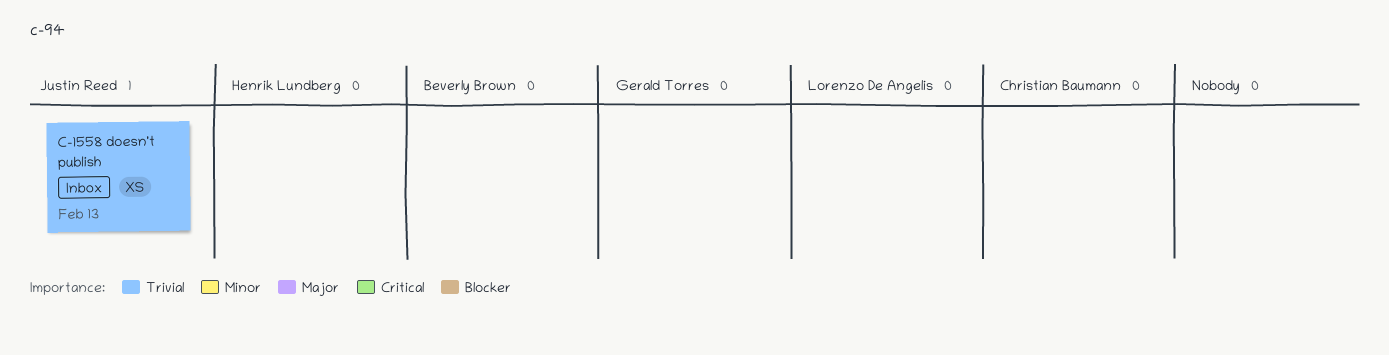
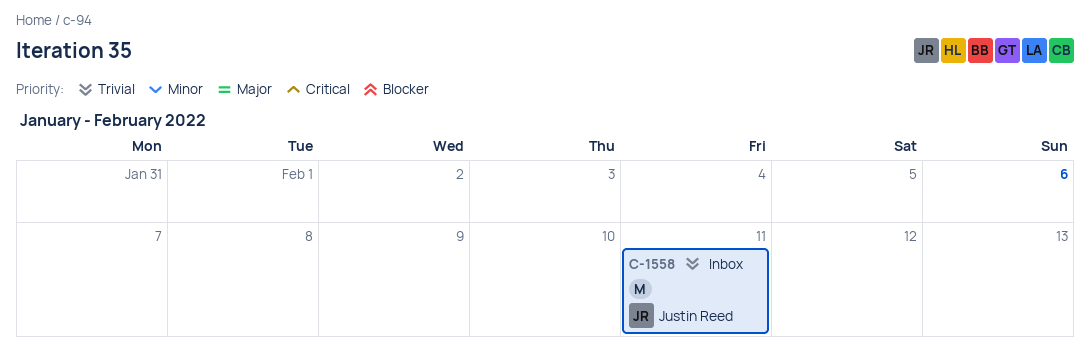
C-1558, estimate: XS -> M
C-1558, due: Feb 13 -> Feb 11

